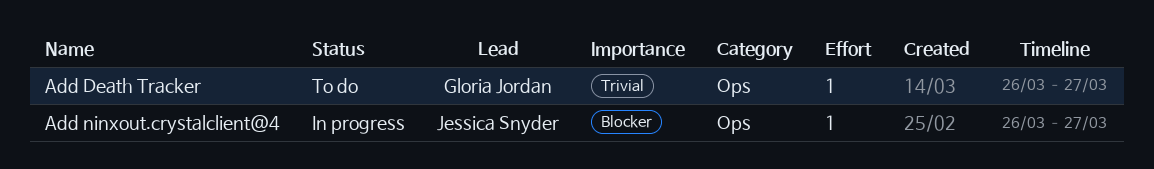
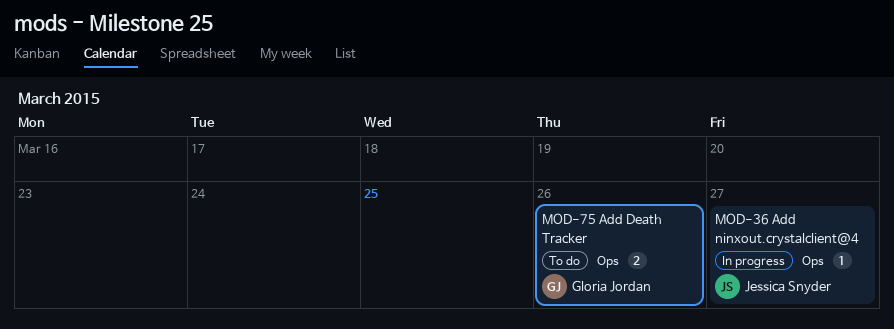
Add Death Tracker, estimate: 1 -> 2
Add Death Tracker, due: Mar 27 -> Mar 26

